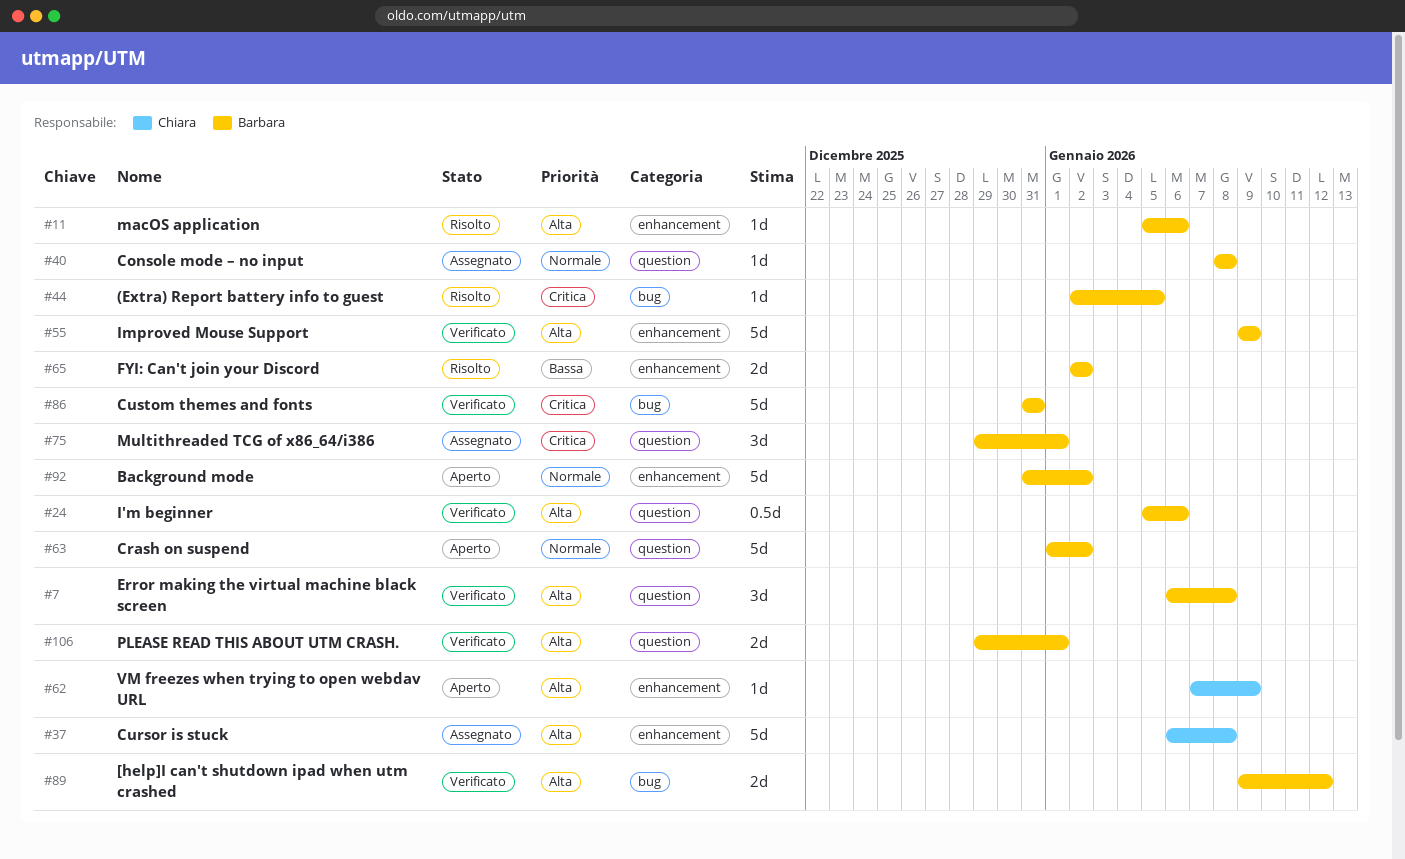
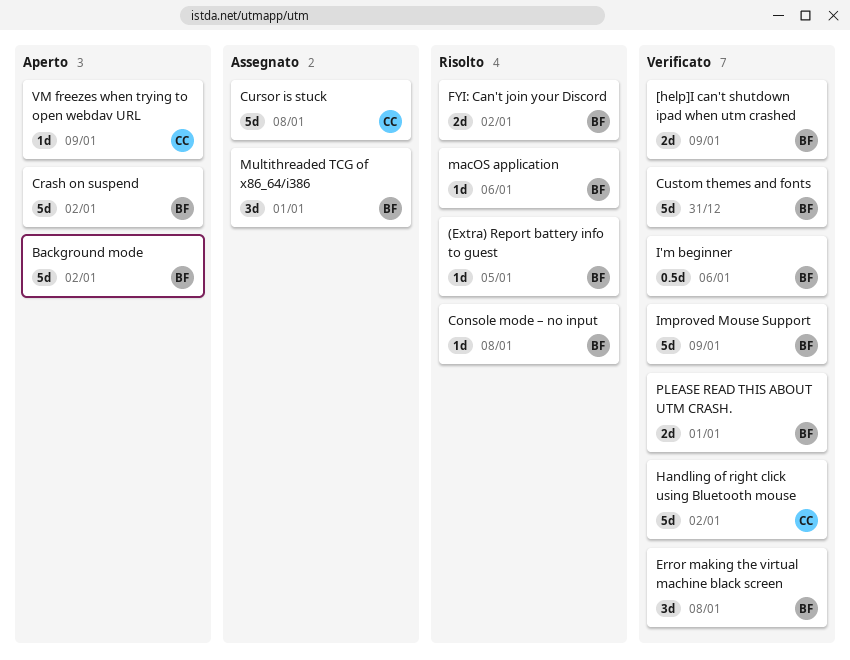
[help]I can't shutdown ipad when utm crashed, due: Jan 12 -> Jan 9
Console mode – no input, status: Assegnato -> Risolto
Handling of right click using Bluetooth mouse: none -> present

